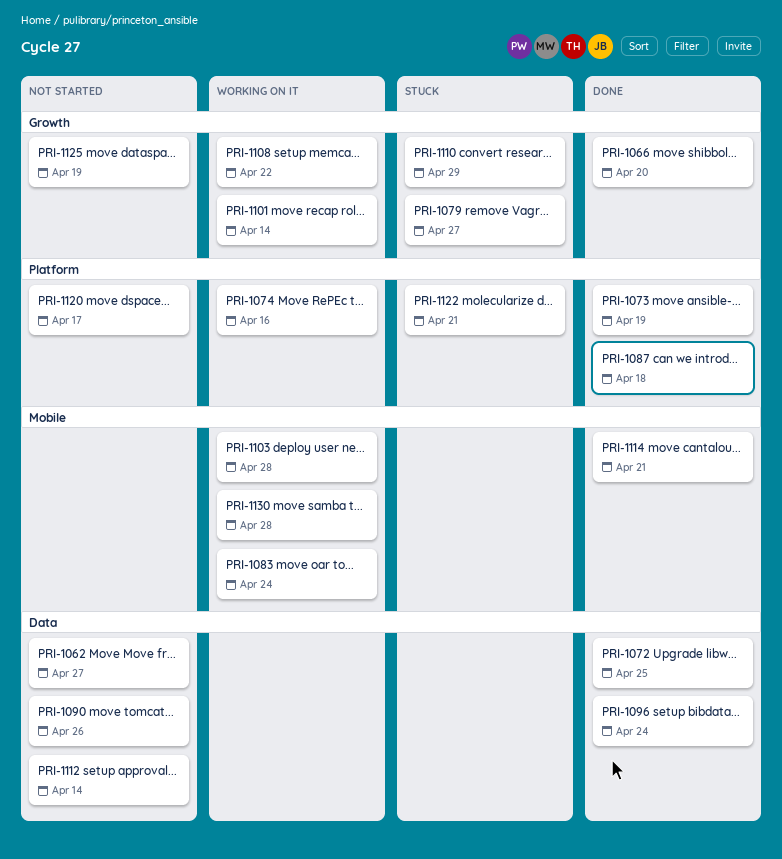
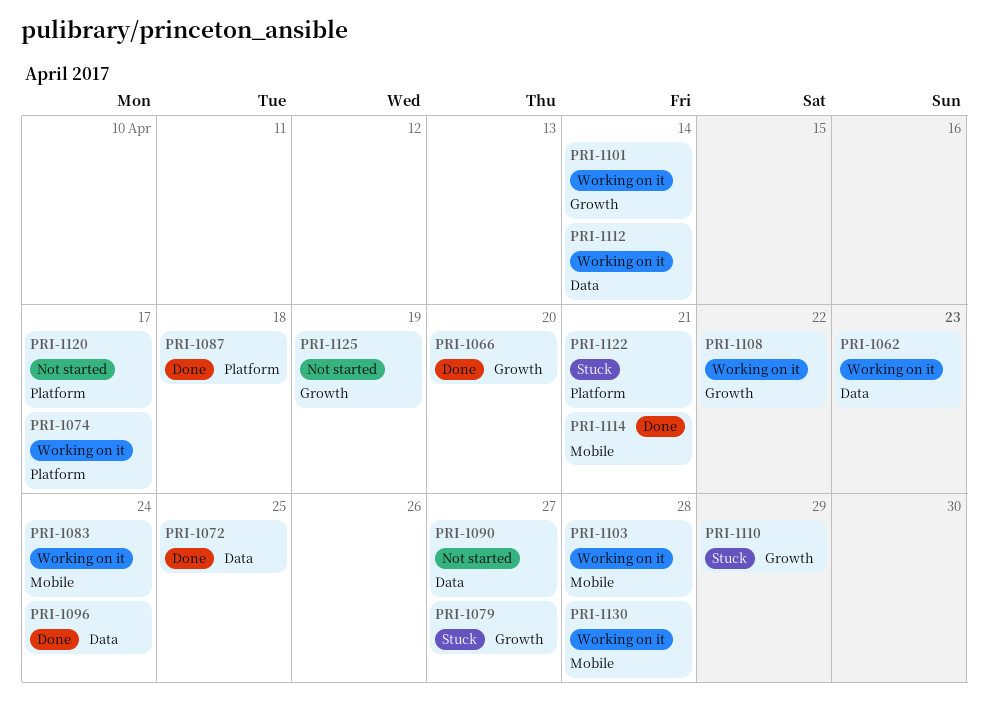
PRI-1062, status: Not started -> Working on it
PRI-1062, due: Apr 27 -> Apr 23
PRI-1073: present -> none
PRI-1074, due: Apr 16 -> Apr 17
PRI-1090, due: Apr 26 -> Apr 27
PRI-1112, status: Not started -> Working on it

